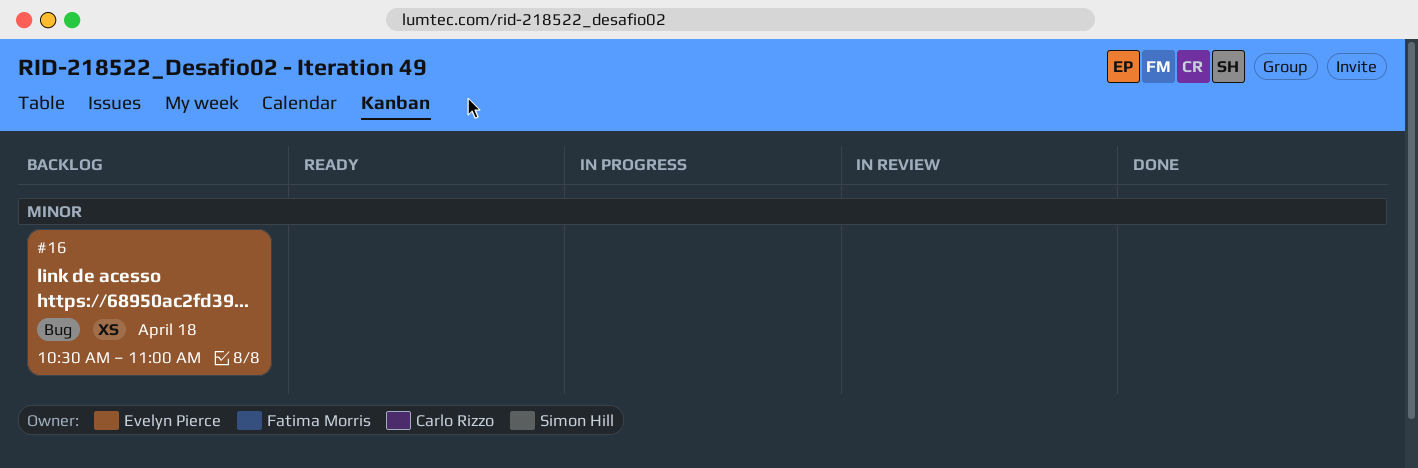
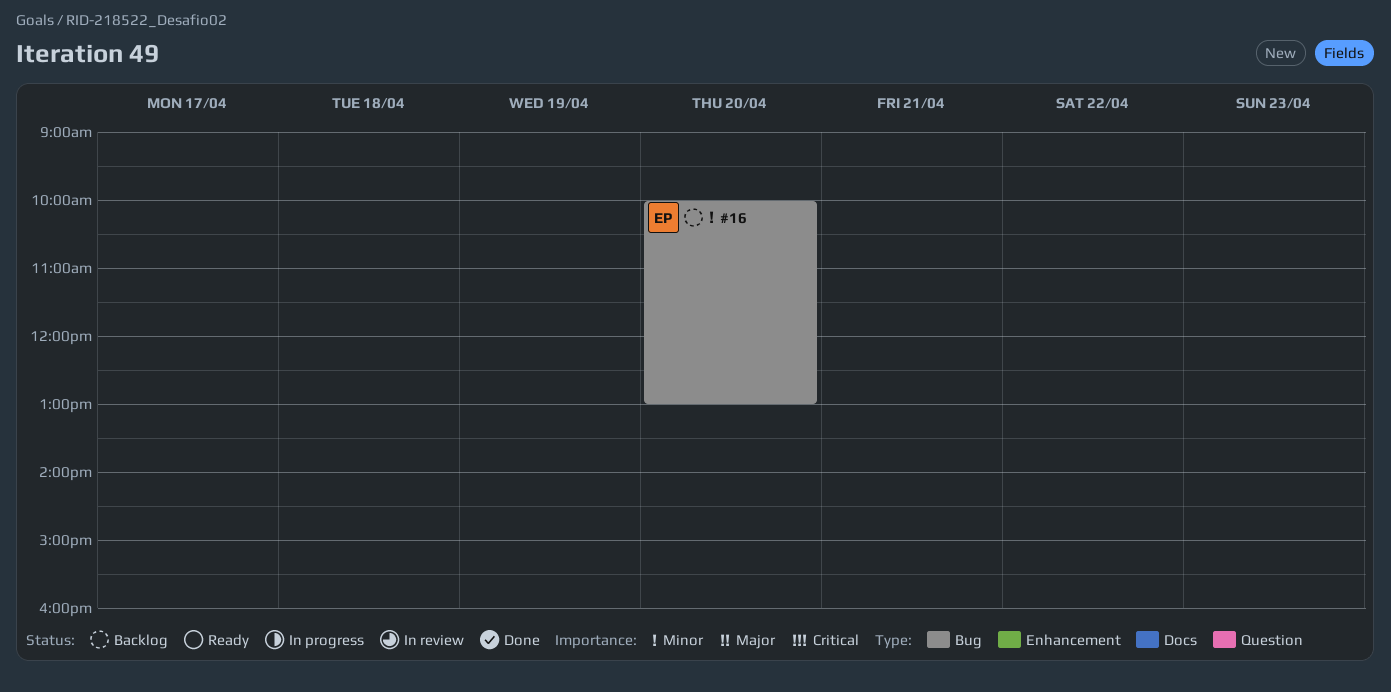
#16, day: Apr 18 -> Apr 20
#16, begins: 10:30 -> 10:00
#16, ends: 11:00 -> 13:00

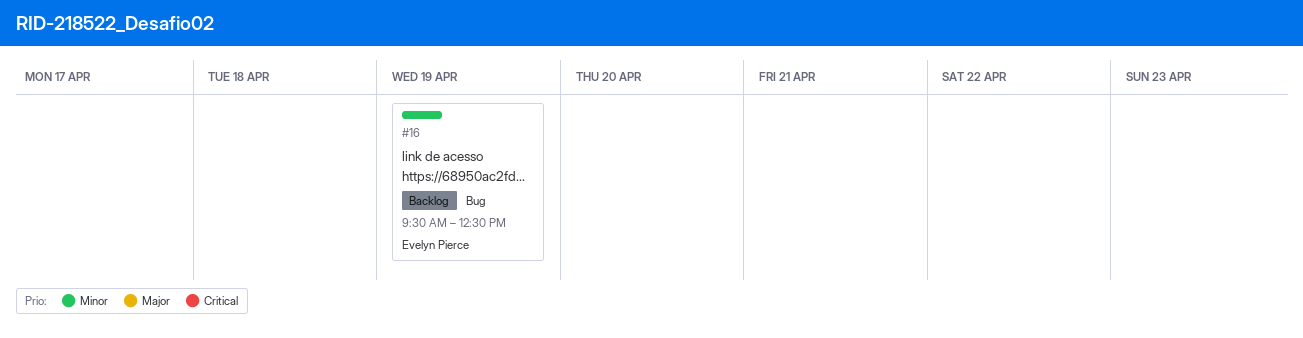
#16, day: Apr 20 -> Apr 19
#16, begins: 10:00 -> 09:30
#16, ends: 13:00 -> 12:30

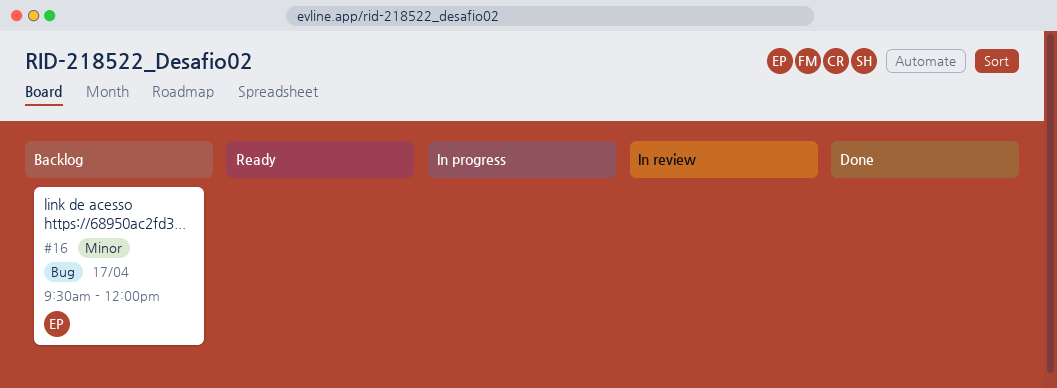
#16, day: Apr 19 -> Apr 17
#16, ends: 12:30 -> 12:00

